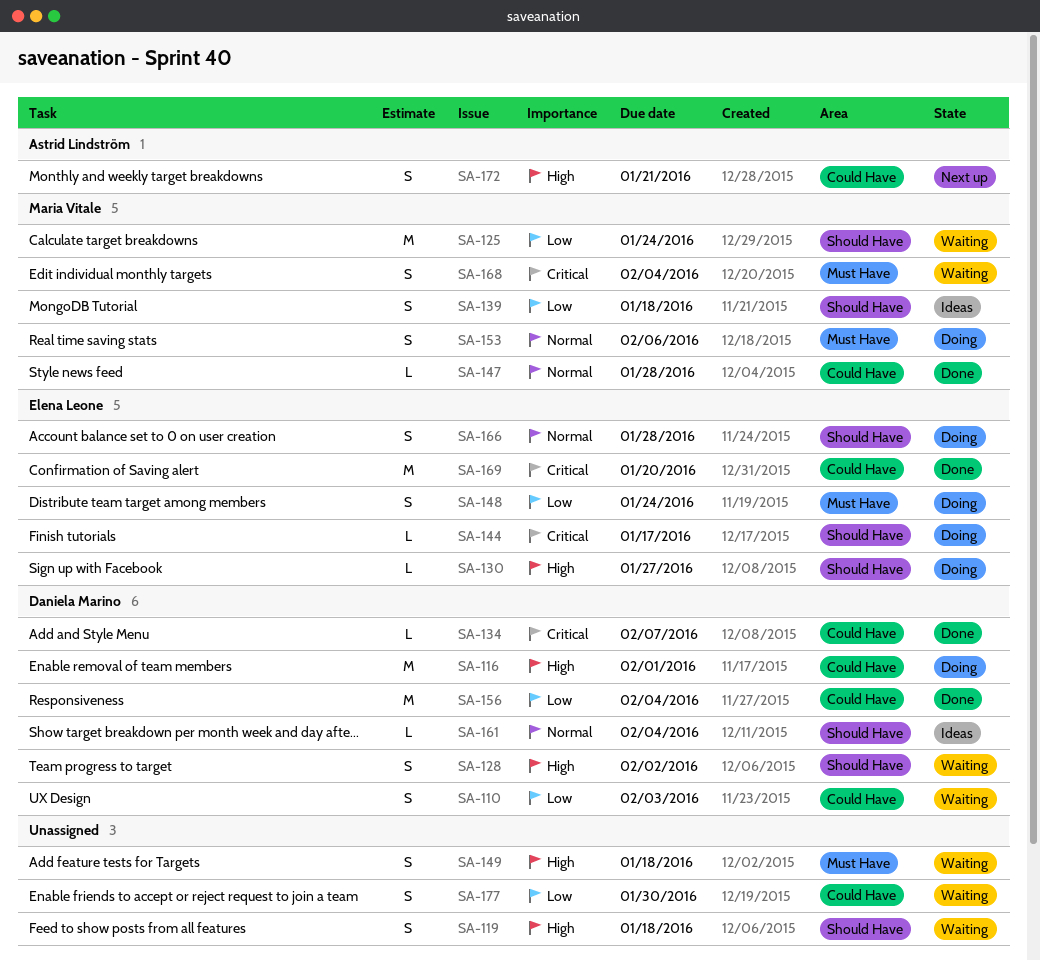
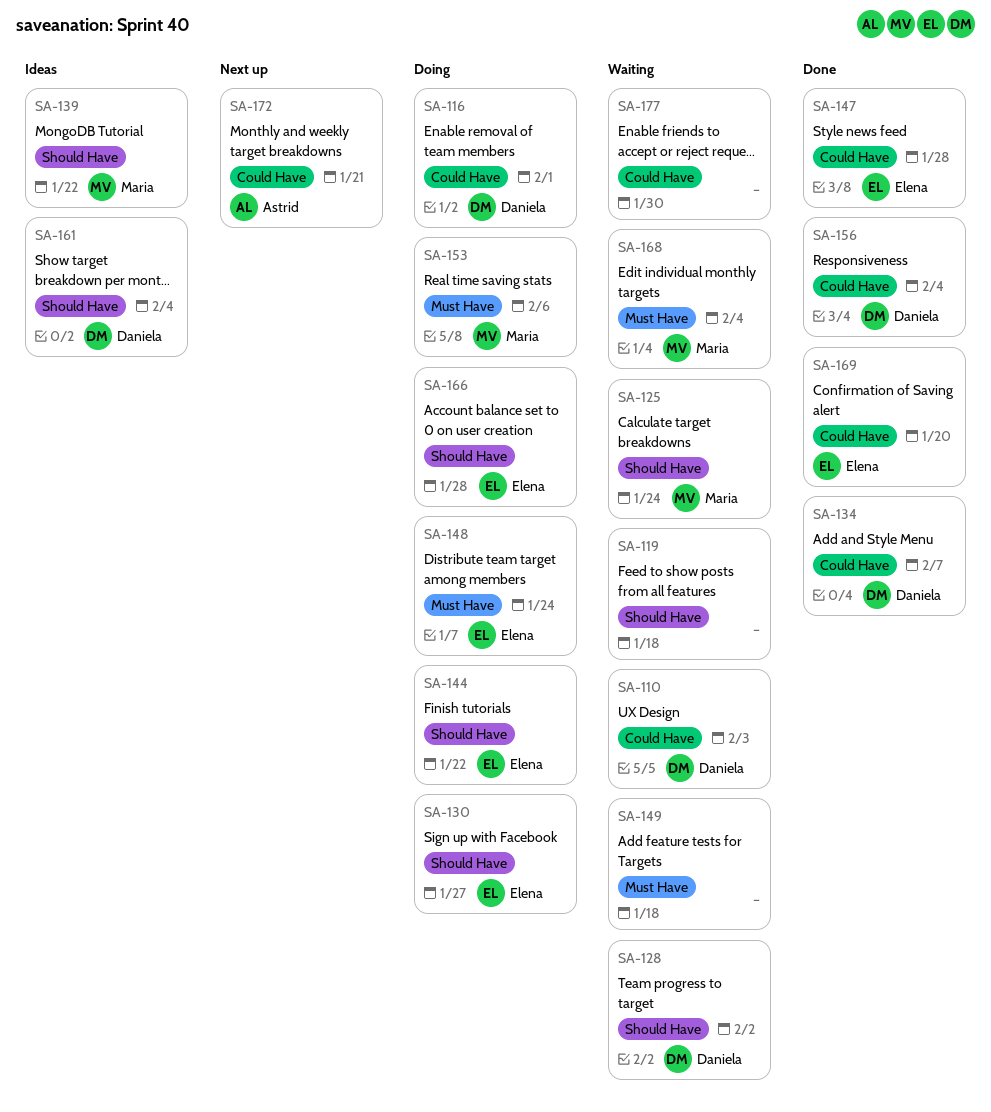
SA-139, due: Jan 18 -> Jan 22
SA-144, due: Jan 17 -> Jan 22
SA-147, owner: Maria Vitale -> Elena Leone

